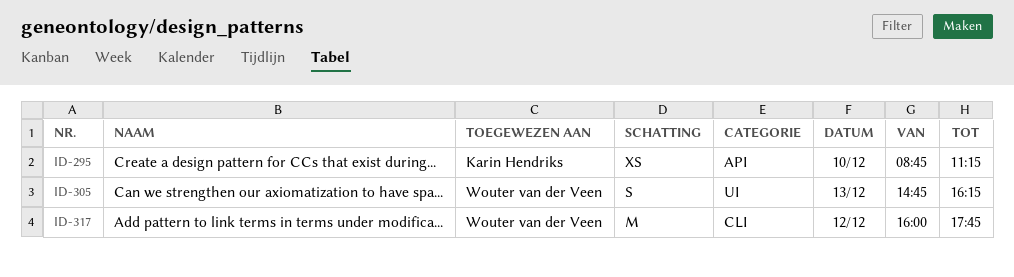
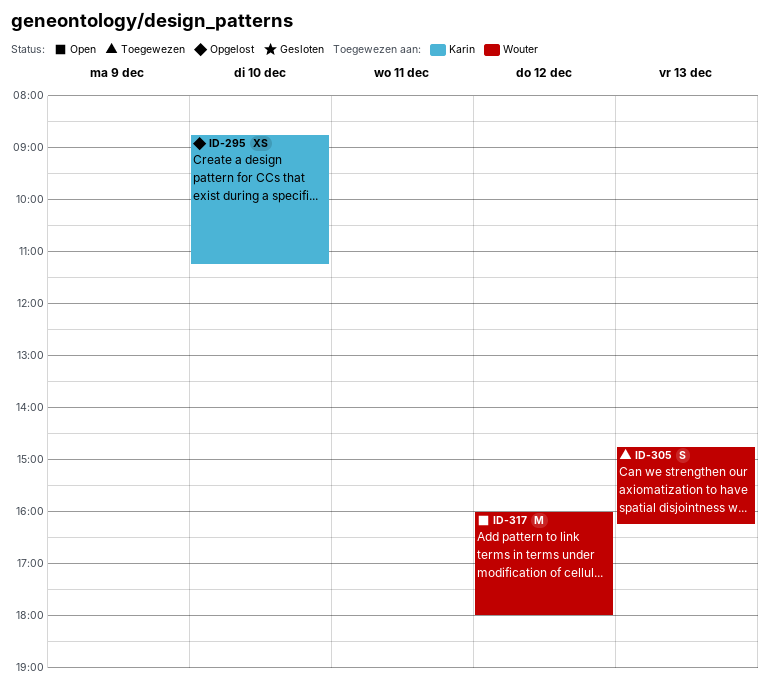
ID-317, ends: 17:45 -> 18:00

